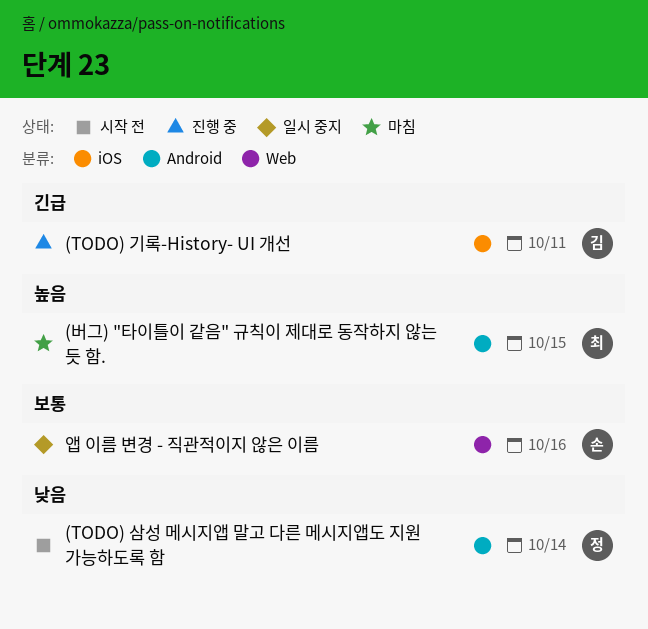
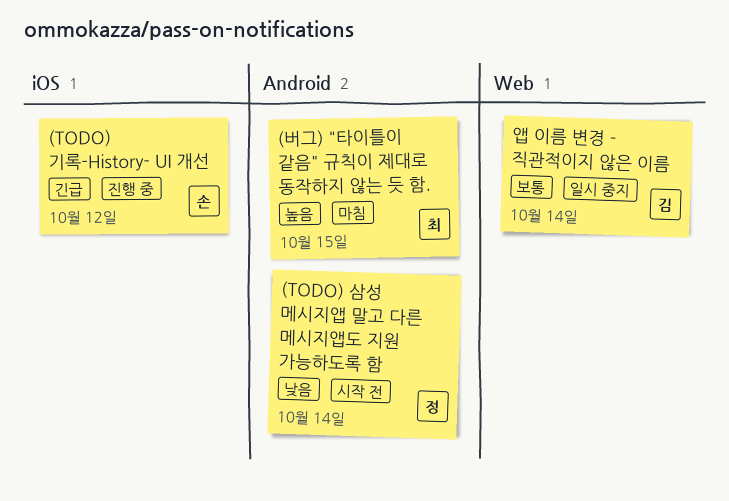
(TODO) 기록-History- UI 개선, owner: 김 -> 손
(TODO) 기록-History- UI 개선, due: Oct 11 -> Oct 12
앱 이름 변경 - 직관적이지 않은 이름, owner: 손 -> 김
앱 이름 변경 - 직관적이지 않은 이름, due: Oct 16 -> Oct 14

